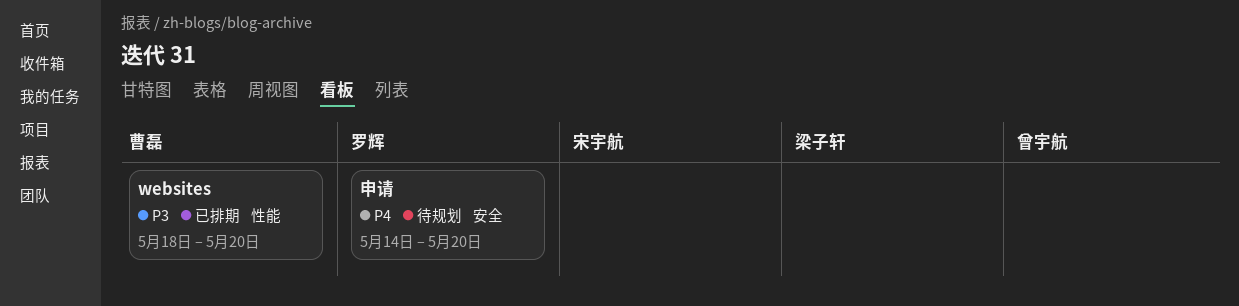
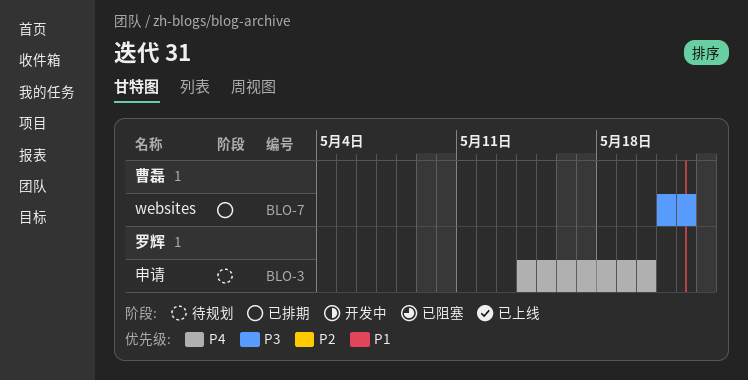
websites, start: May 18 -> May 21
websites, due: May 20 -> May 22

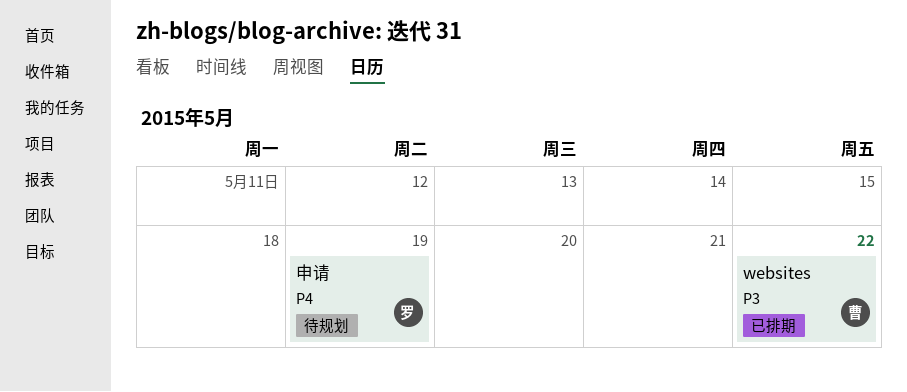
申请, due: May 20 -> May 19

